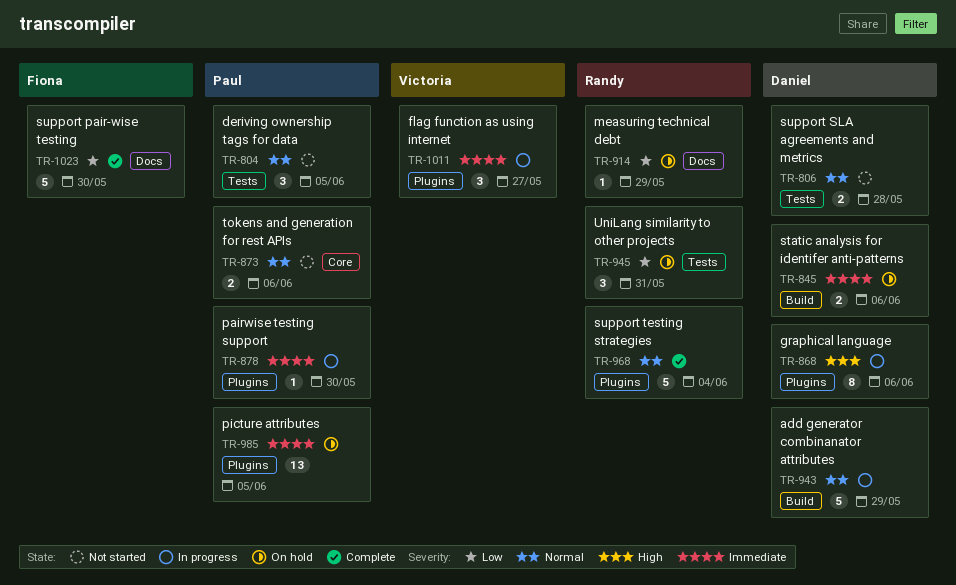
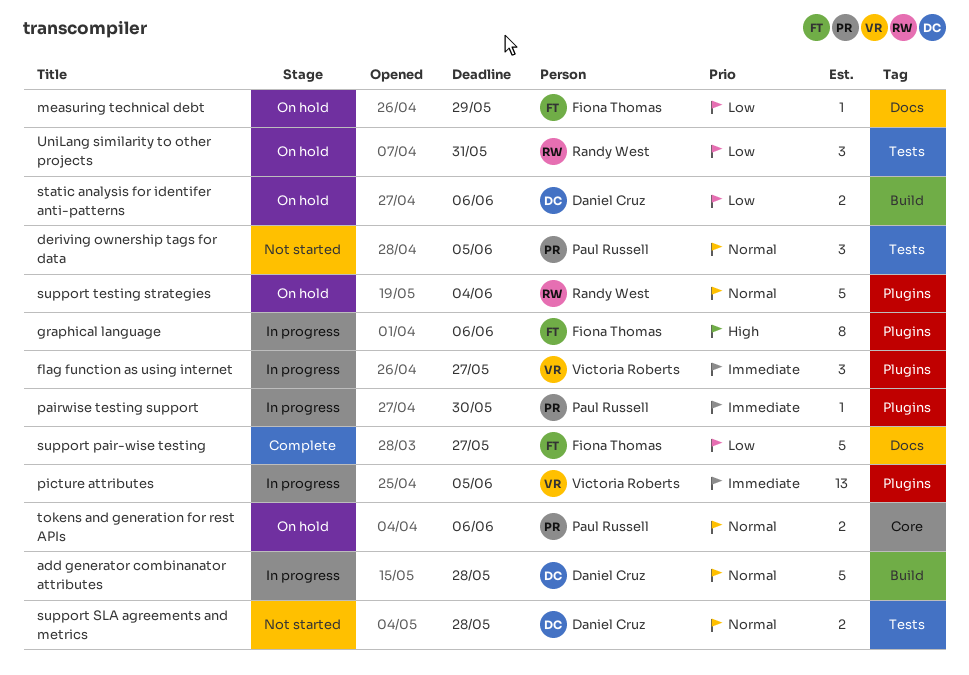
add generator combinanator attributes, due: May 29 -> May 28
graphical language, owner: Daniel Cruz -> Fiona Thomas
measuring technical debt, owner: Randy West -> Fiona Thomas
picture attributes, status: On hold -> In progress
picture attributes, owner: Paul Russell -> Victoria Roberts
static analysis for identifer anti-patterns, priority: Immediate -> Low
support pair-wise testing, due: May 30 -> May 27
support testing strategies, status: Complete -> On hold
tokens and generation for rest APIs, status: Not started -> On hold

